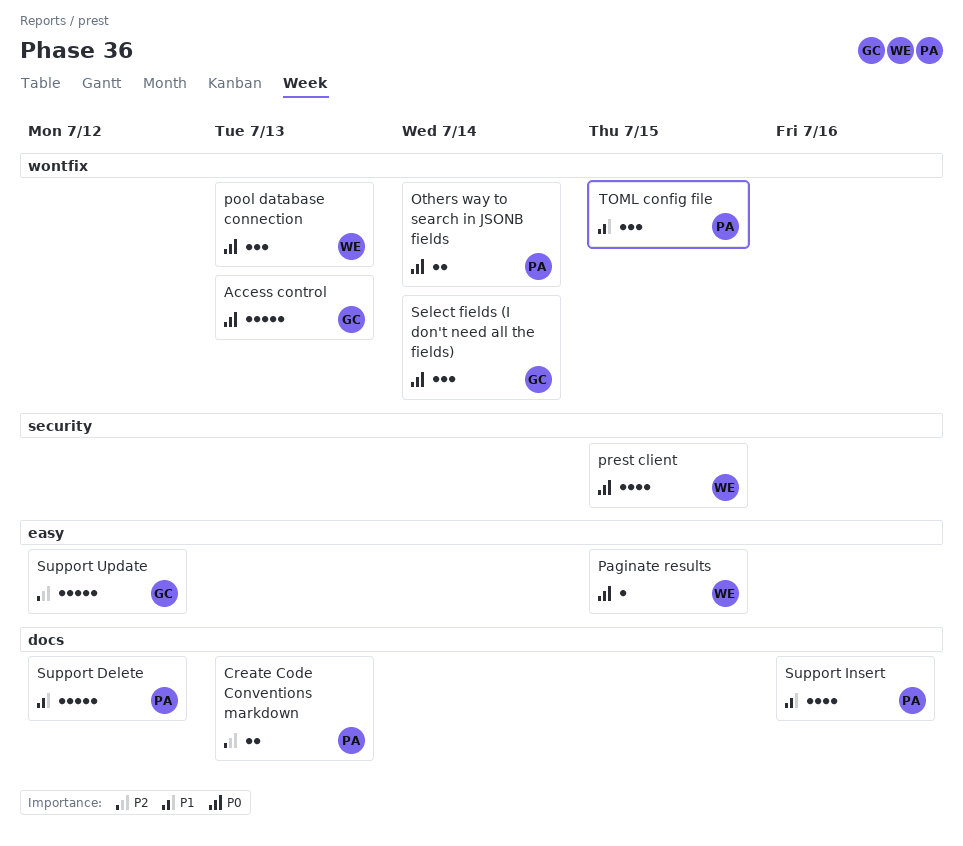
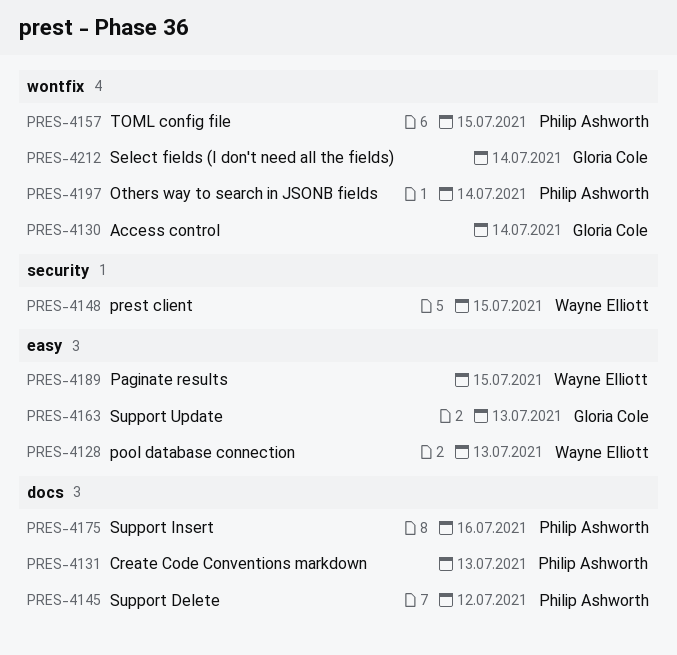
Access control, due: Jul 13 -> Jul 14
pool database connection, label: wontfix -> easy
Support Update, due: Jul 12 -> Jul 13

